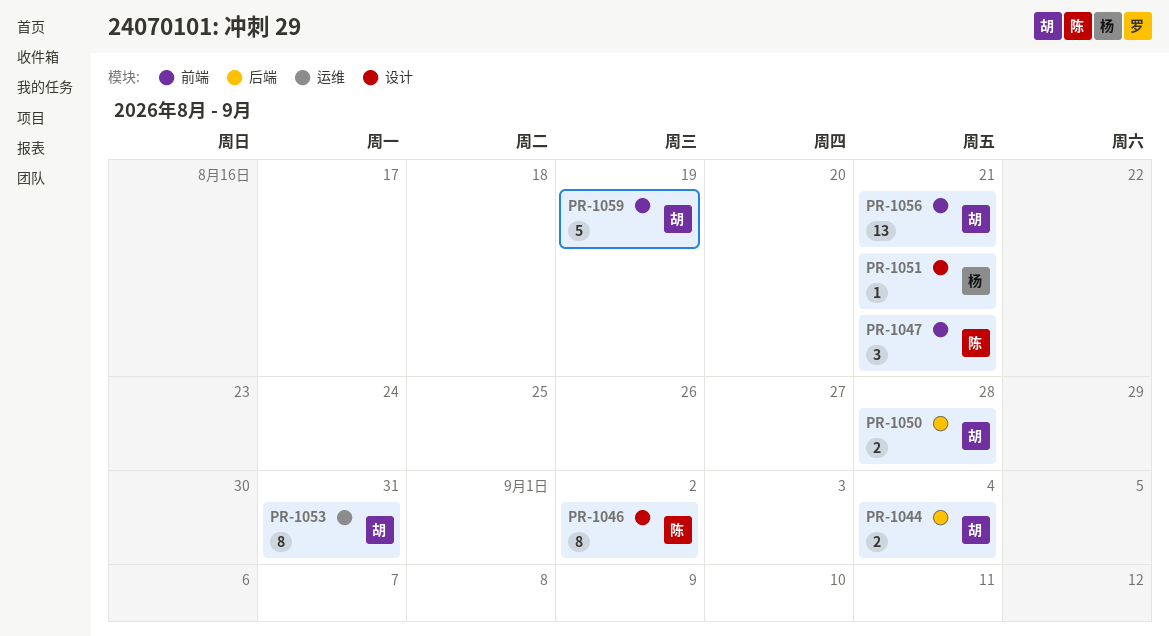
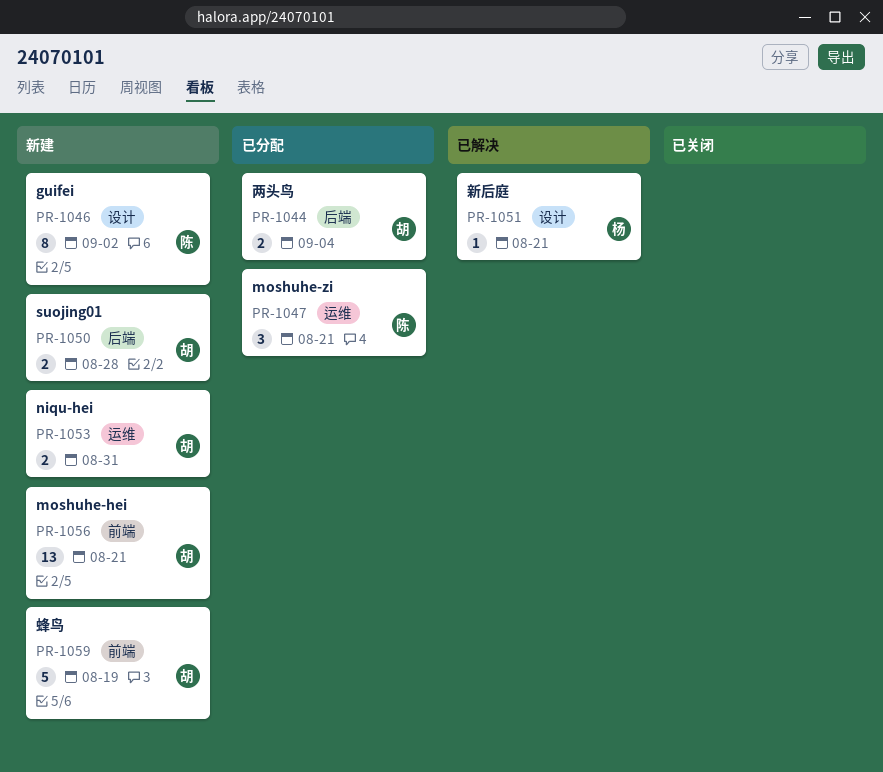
PR-1047, label: 前端 -> 运维
PR-1053, estimate: 8 -> 2

